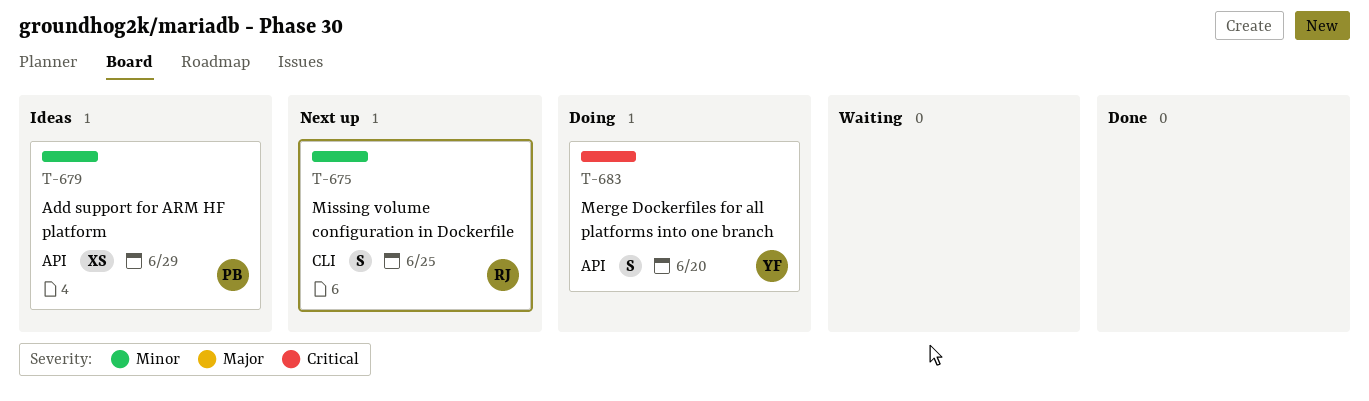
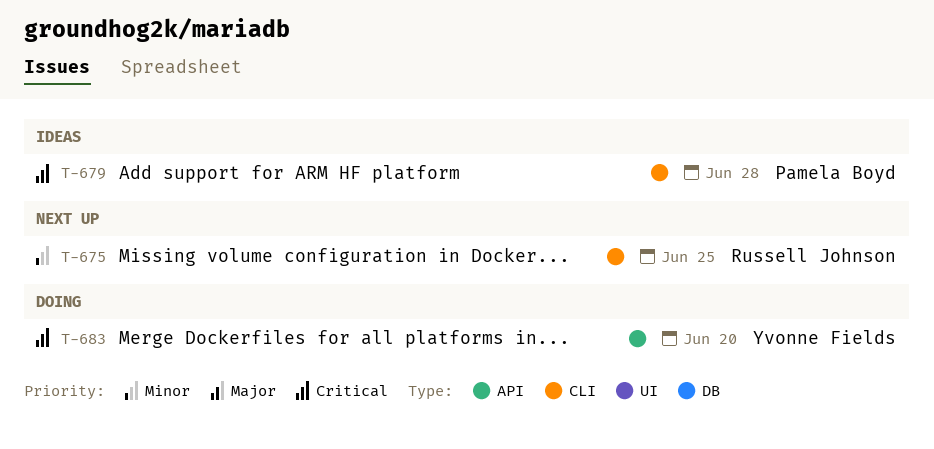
T-679, priority: Minor -> Critical
T-679, label: API -> CLI
T-679, due: Jun 29 -> Jun 28

